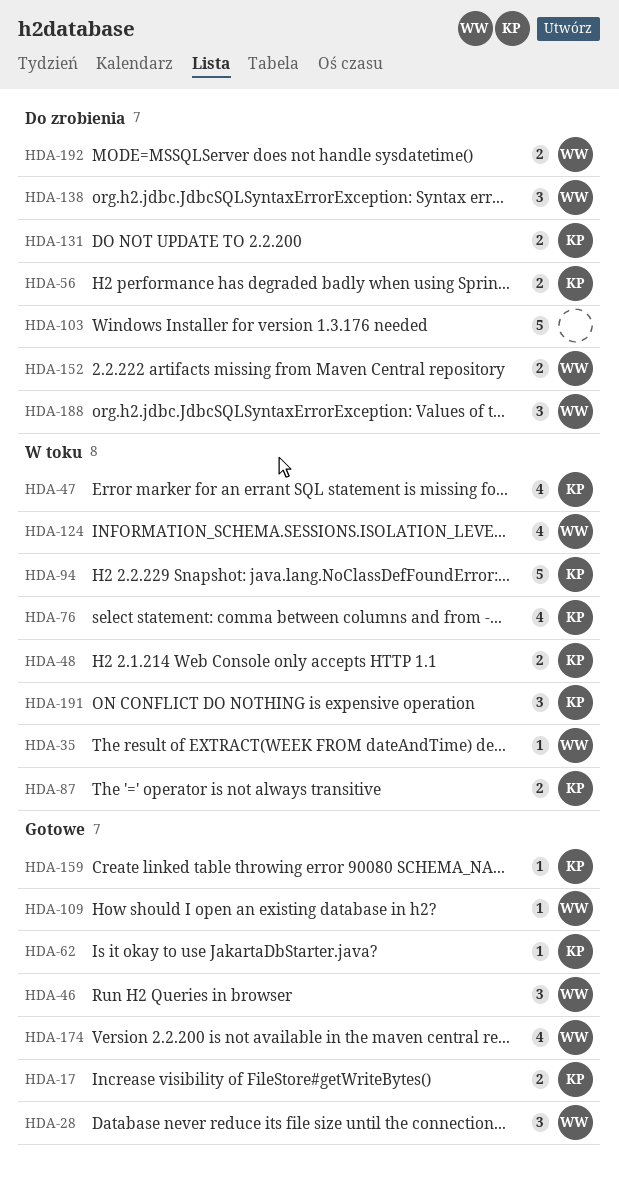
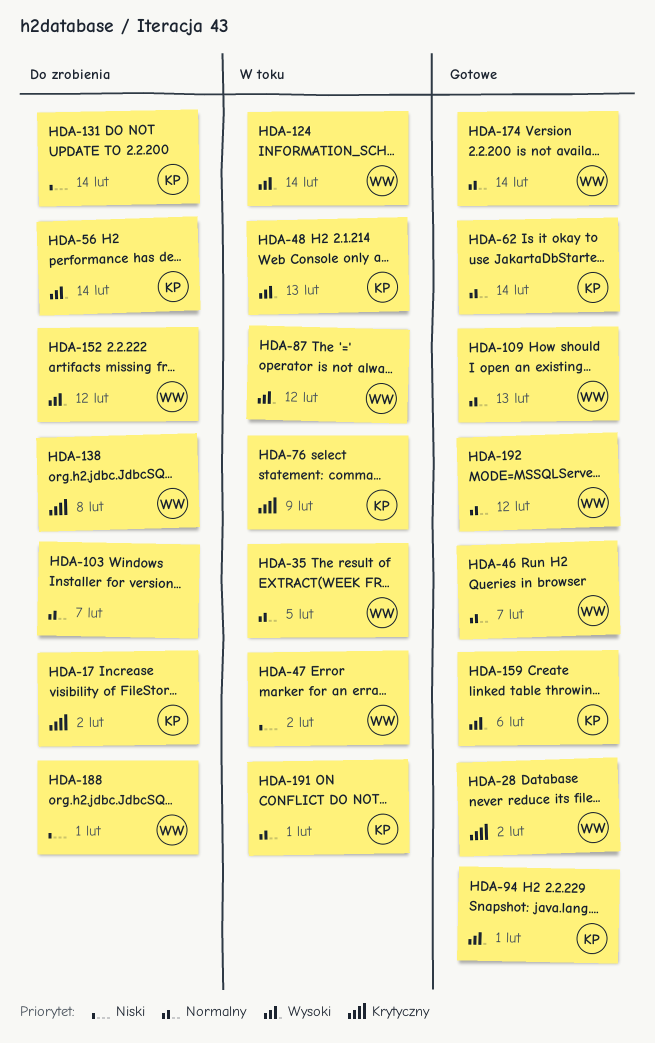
HDA-17, status: Gotowe -> Do zrobienia
HDA-47, owner: KP -> WW
HDA-87, owner: KP -> WW
HDA-94, status: W toku -> Gotowe
HDA-192, status: Do zrobienia -> Gotowe

